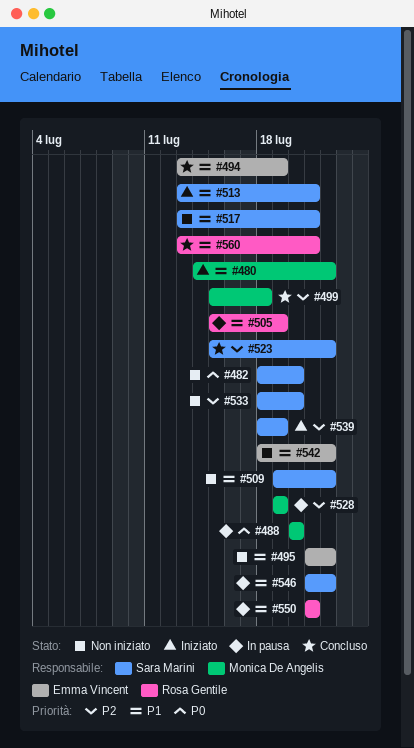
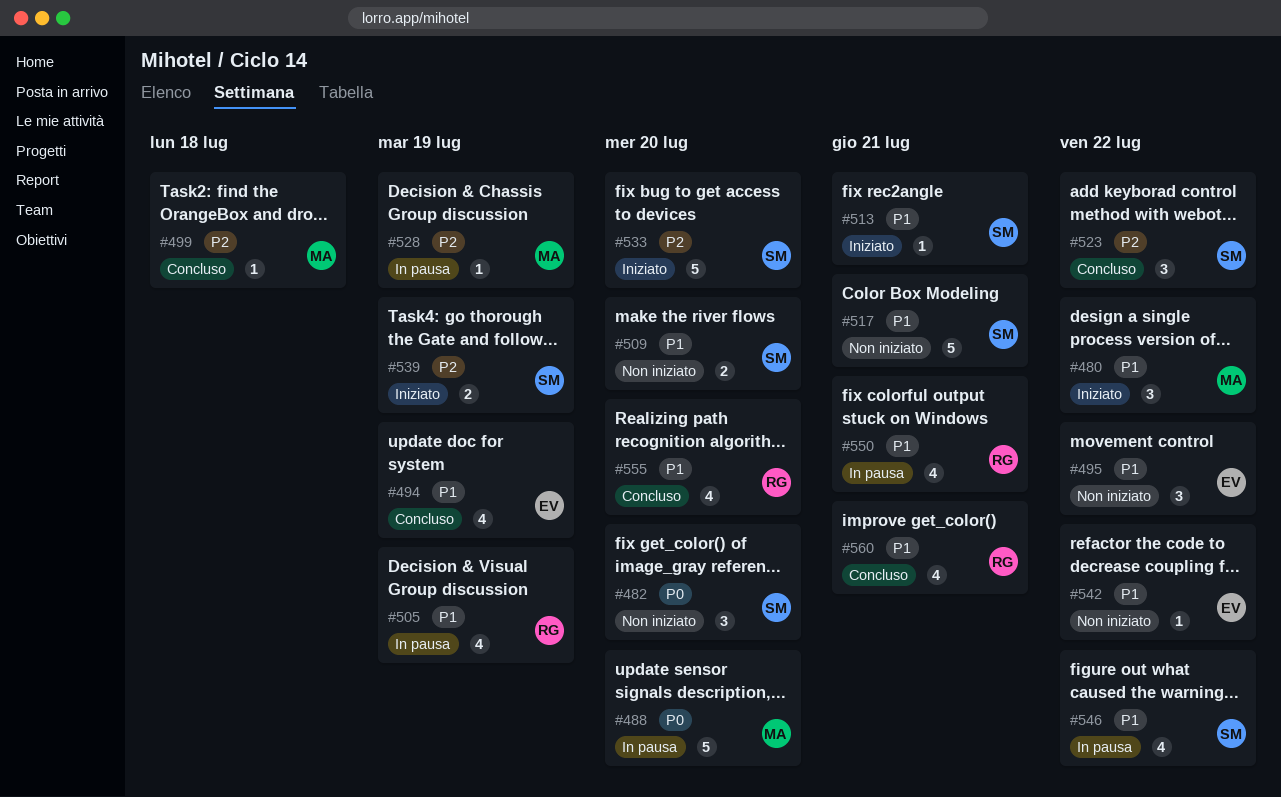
#509, due: Jul 22 -> Jul 20
#533, status: Non iniziato -> Iniziato
#555: none -> present

